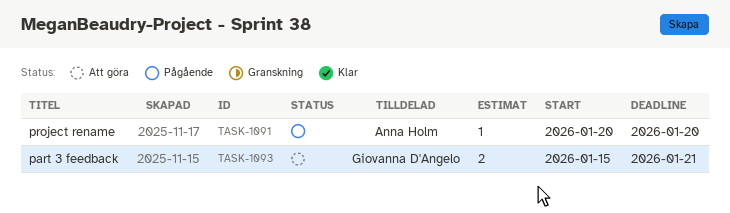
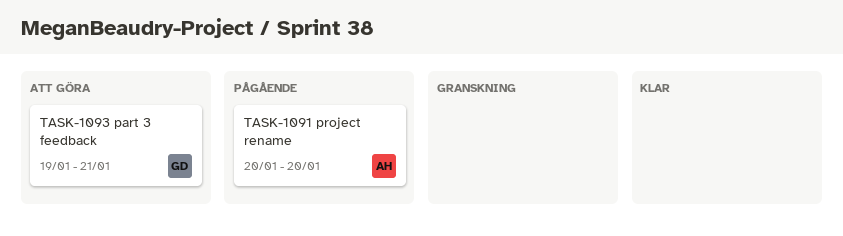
TASK-1093, start: Jan 15 -> Jan 19

